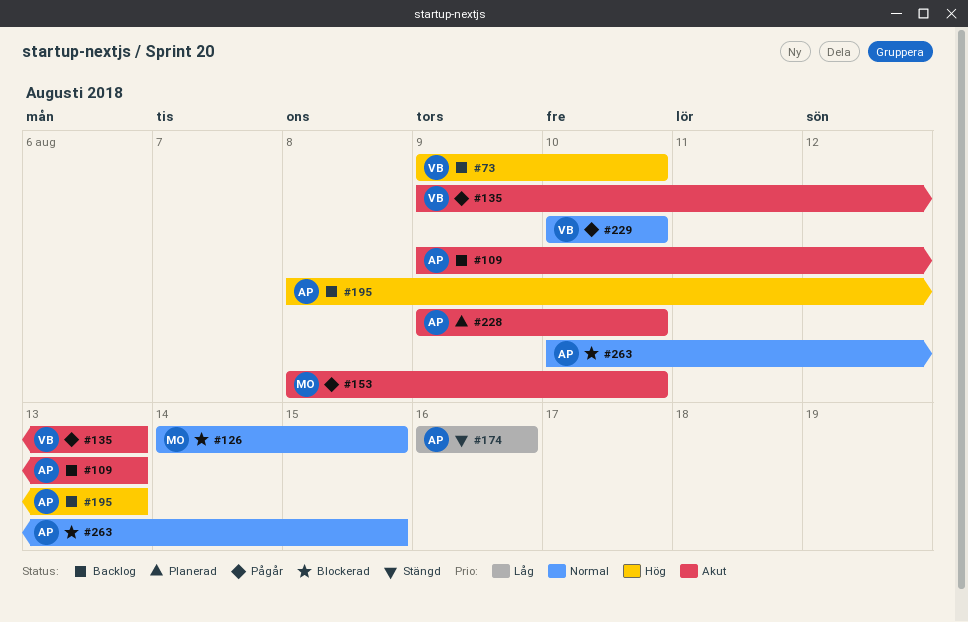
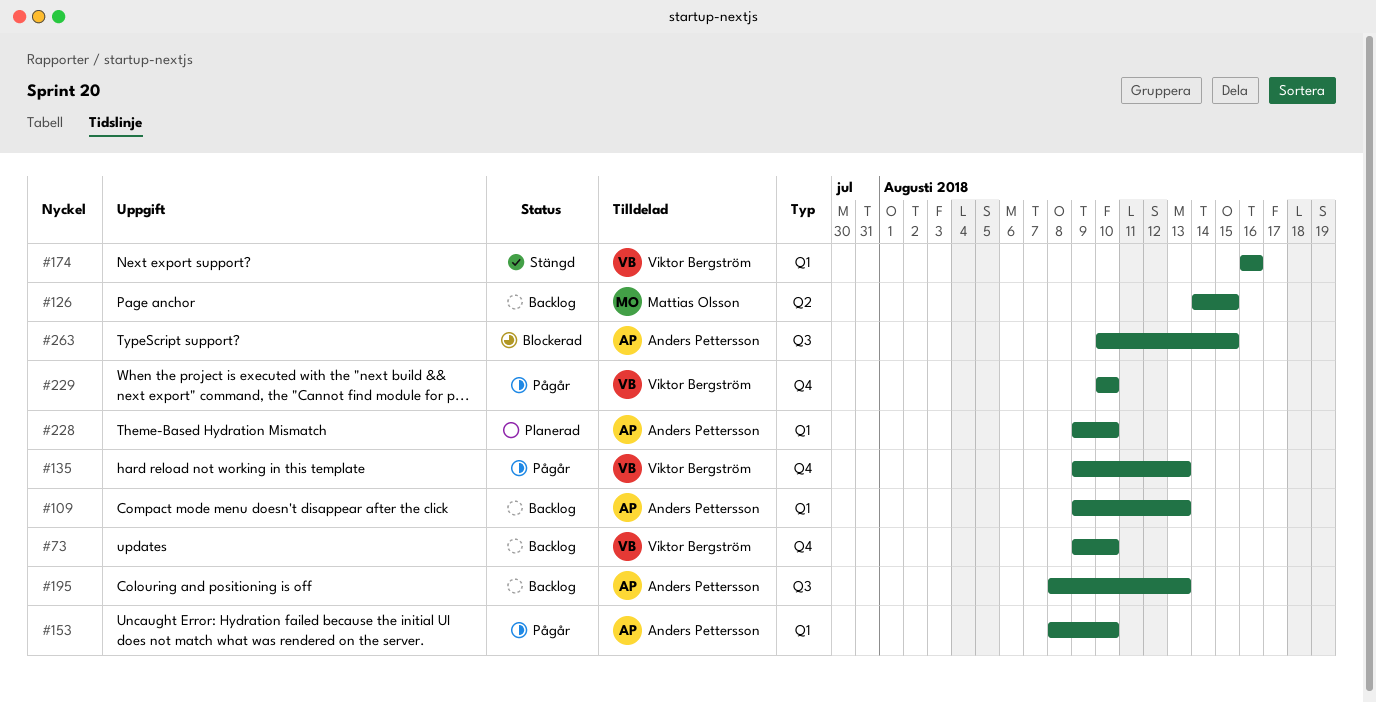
#126, status: Blockerad -> Backlog
#153, owner: Mattias Olsson -> Anders Pettersson
#174, owner: Anders Pettersson -> Viktor Bergström

